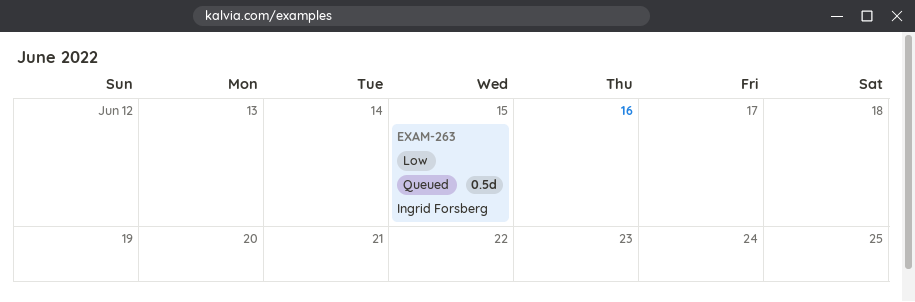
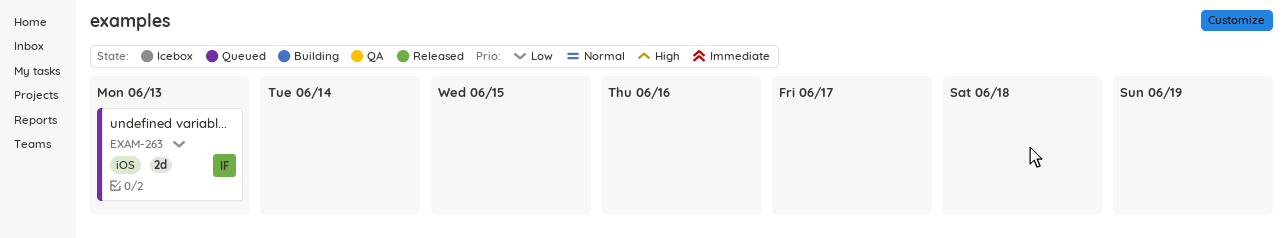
EXAM-263, estimate: 0.5d -> 2d
EXAM-263, due: Jun 15 -> Jun 13

